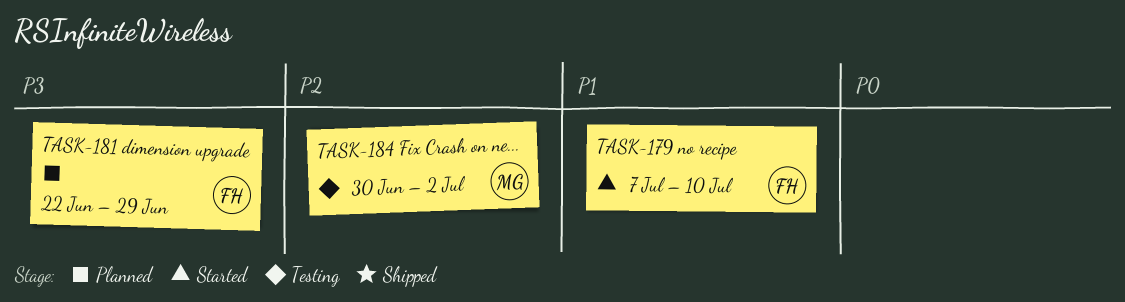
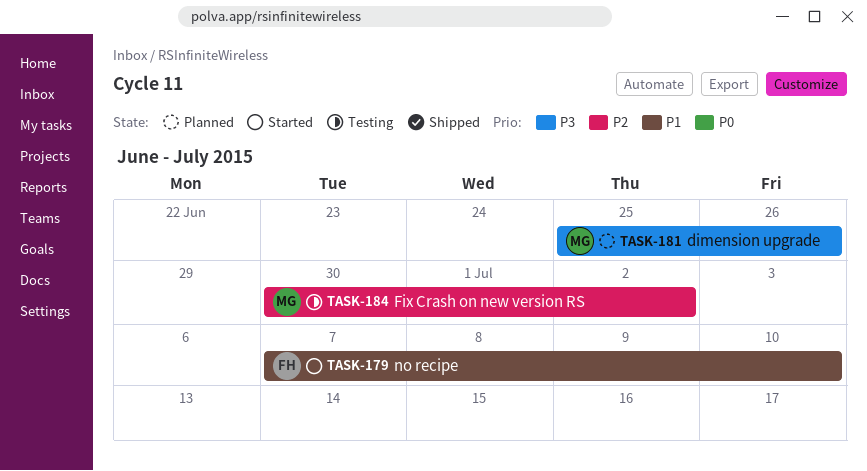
TASK-181, owner: FH -> MG
TASK-181, start: Jun 22 -> Jun 25
TASK-181, due: Jun 29 -> Jun 26

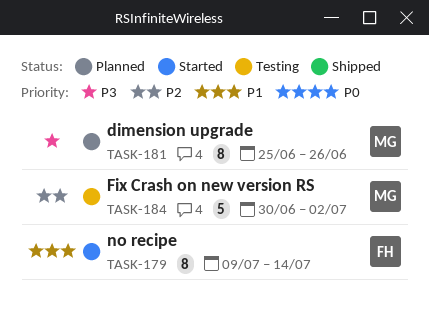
TASK-179, start: Jul 7 -> Jul 9
TASK-179, due: Jul 10 -> Jul 14

